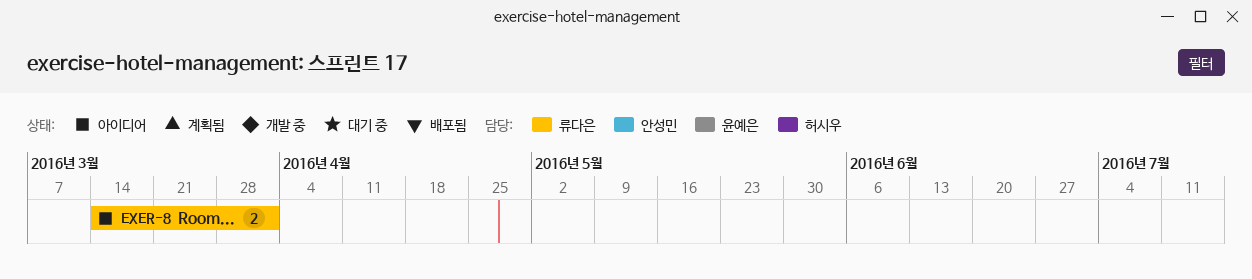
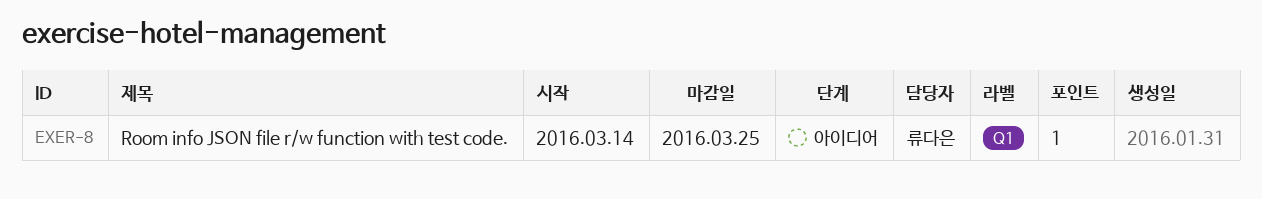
EXER-8, estimate: 2 -> 1
EXER-8, due: Apr 1 -> Mar 25

